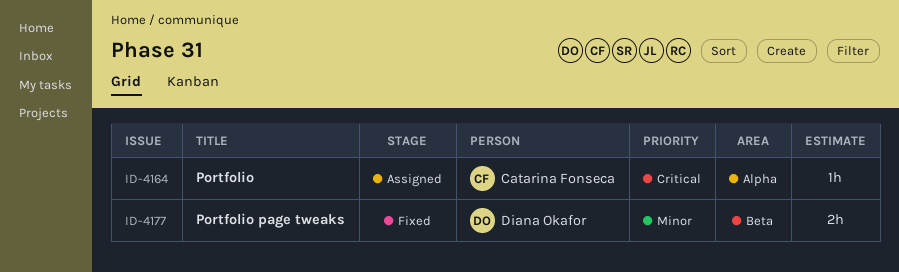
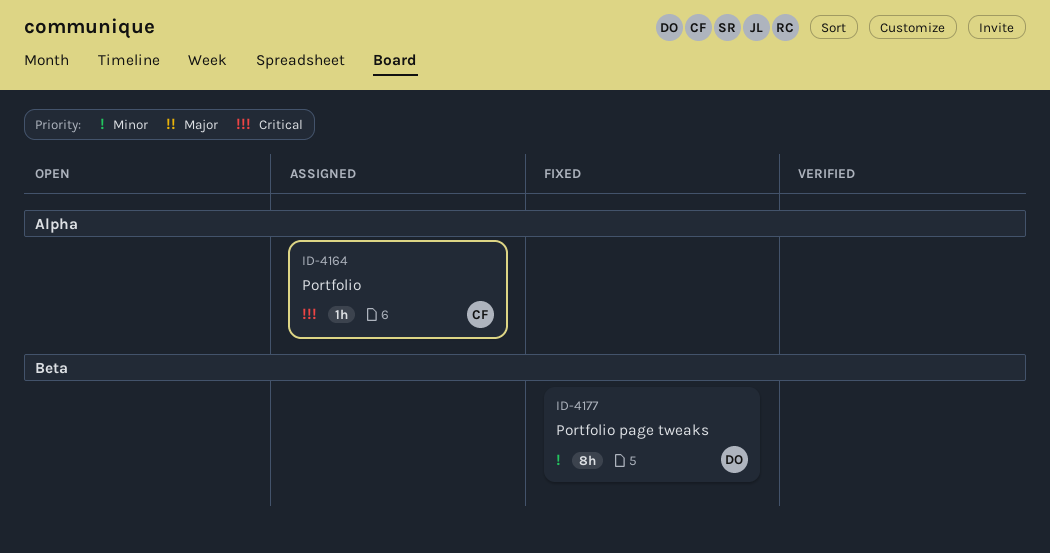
ID-4177, estimate: 2h -> 8h

